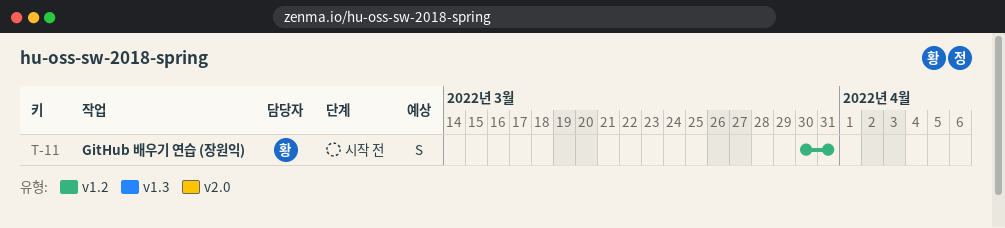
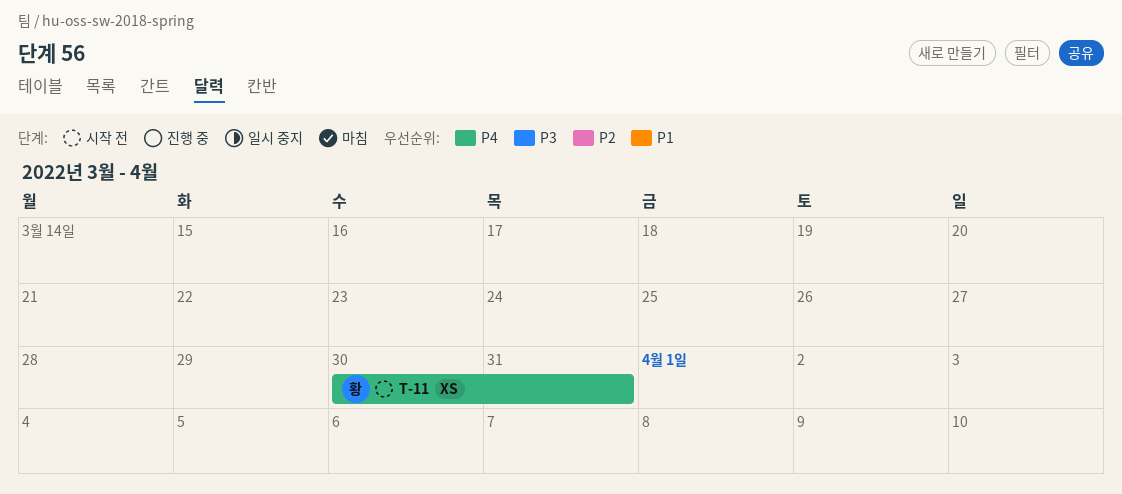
T-11, estimate: S -> XS

